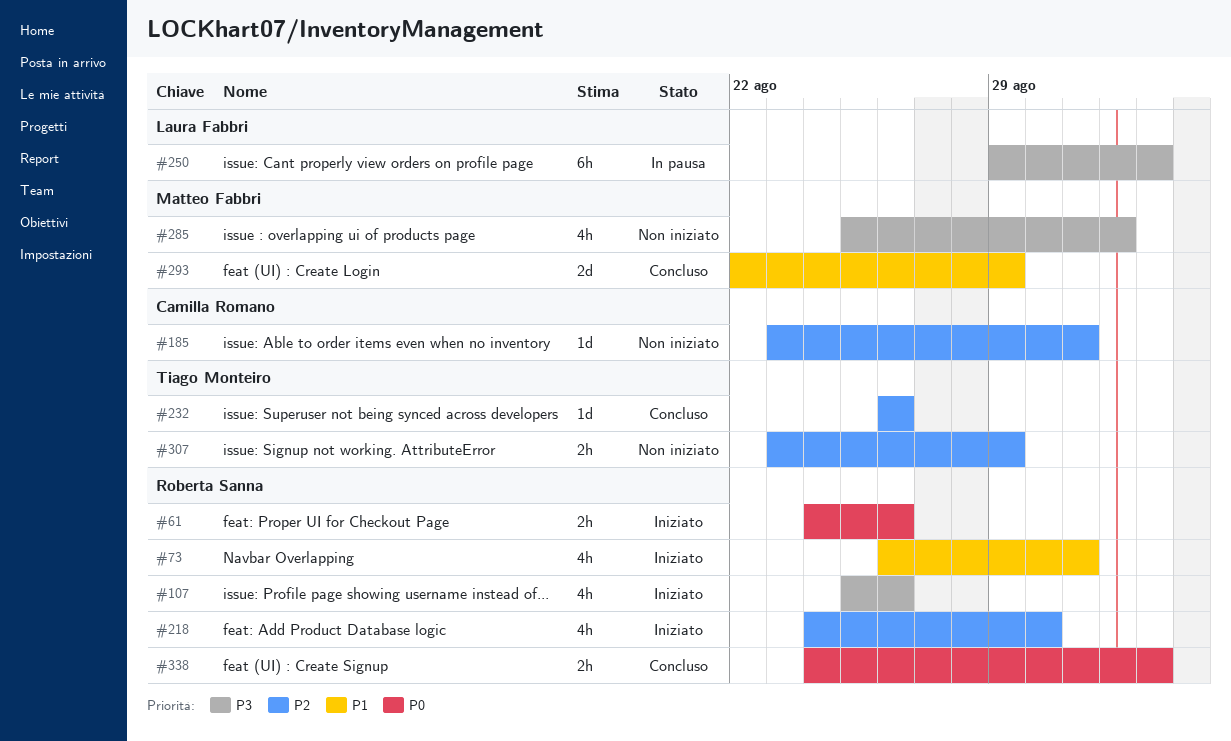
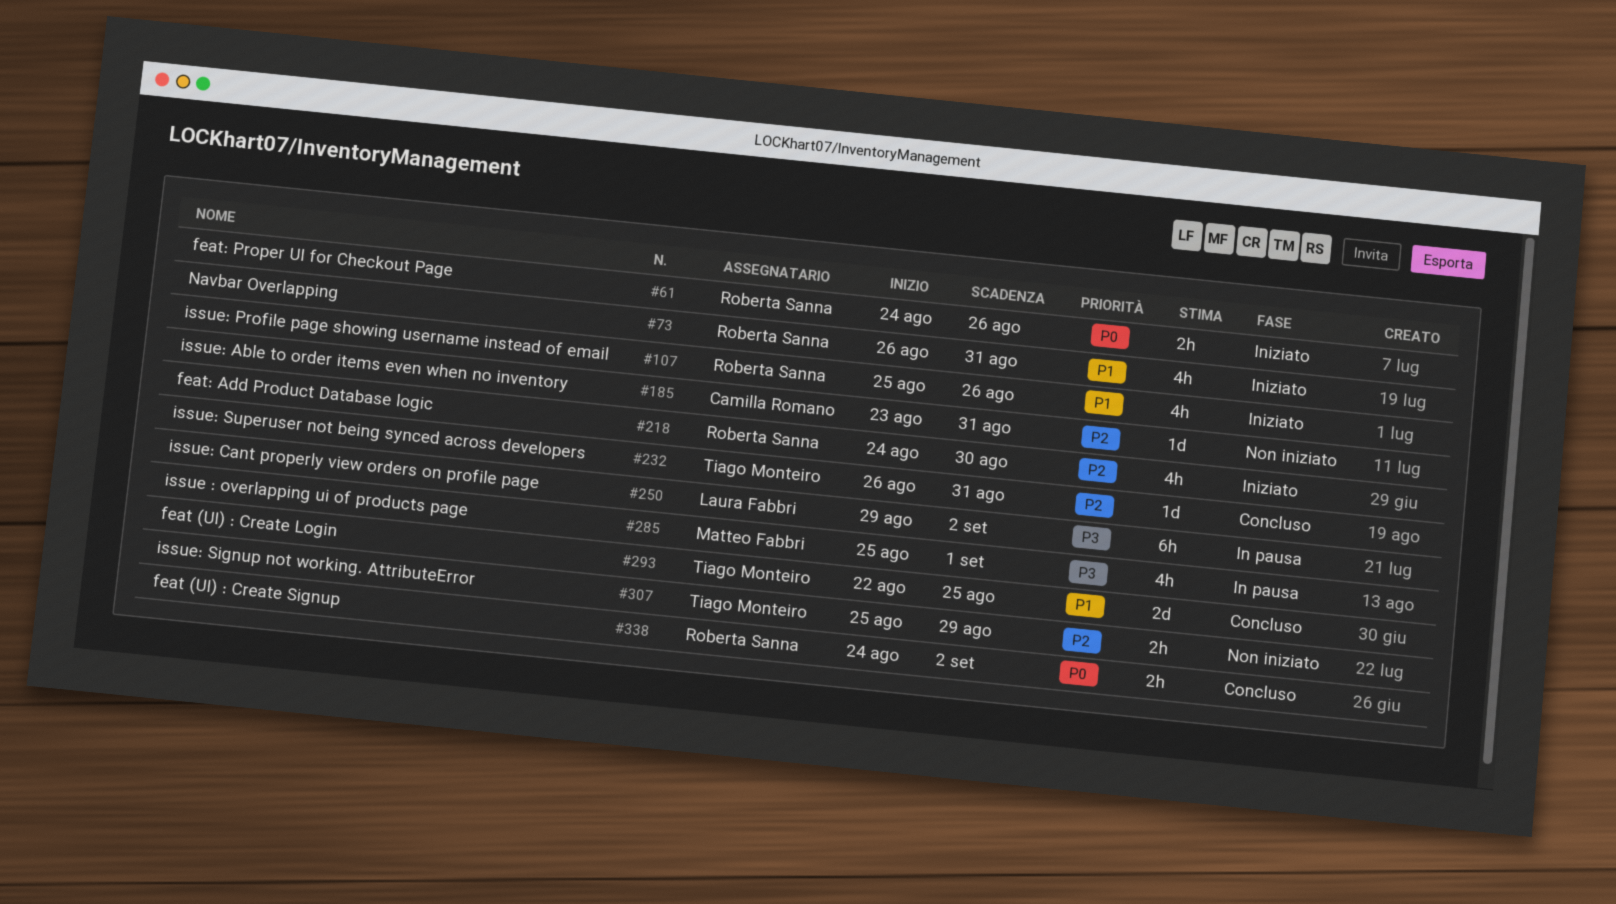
#107, priority: P3 -> P1
#232, due: Aug 26 -> Aug 31
#285, status: Non iniziato -> In pausa
#293, owner: Matteo Fabbri -> Tiago Monteiro
#293, due: Aug 29 -> Aug 25
#307, start: Aug 23 -> Aug 25

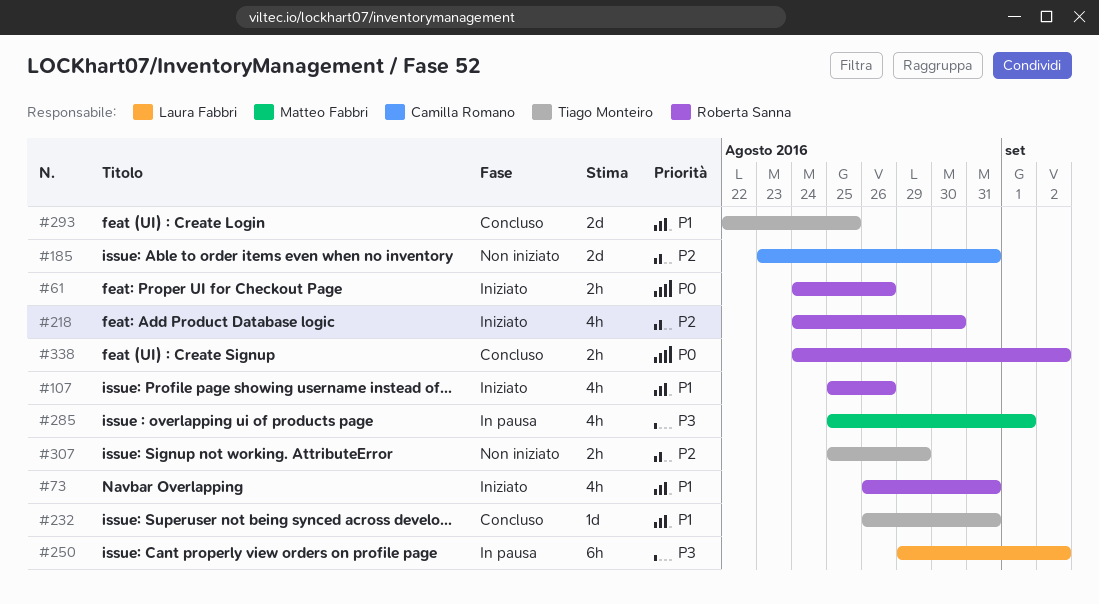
#185, estimate: 1d -> 2d
#232, priority: P2 -> P1

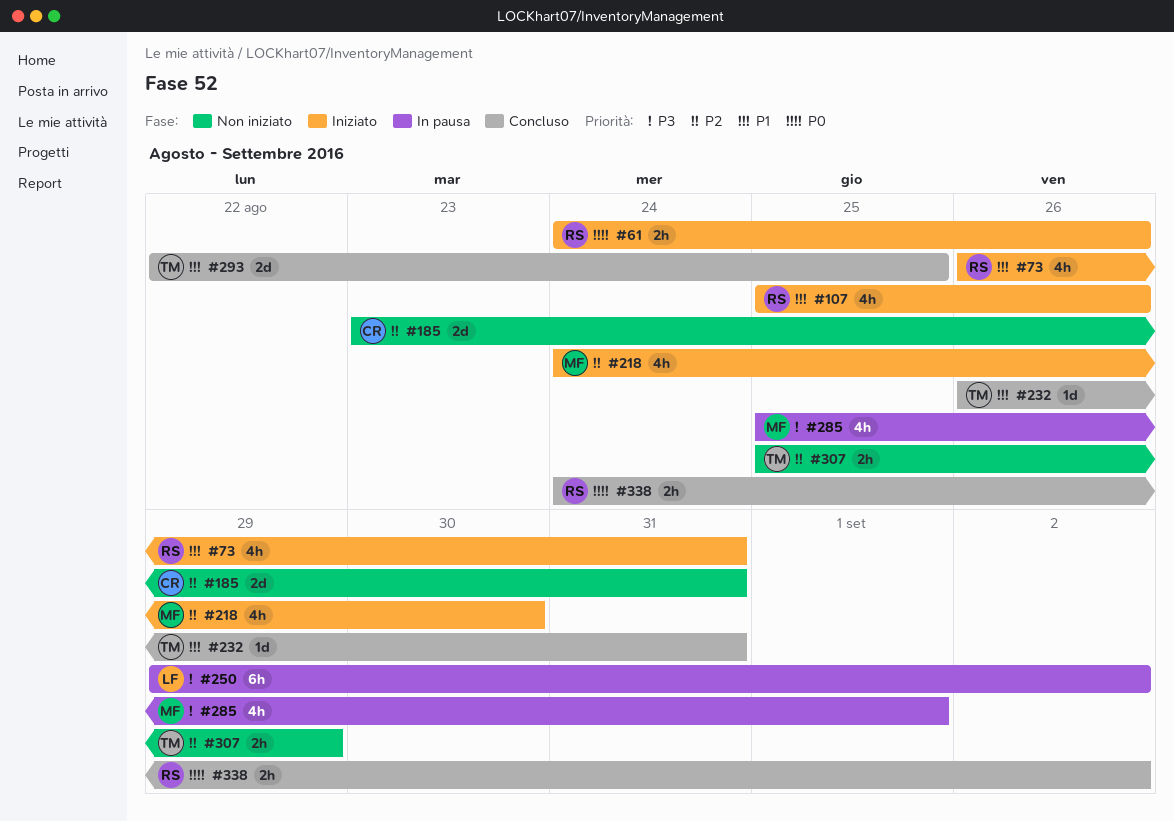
#218, owner: Roberta Sanna -> Matteo Fabbri

